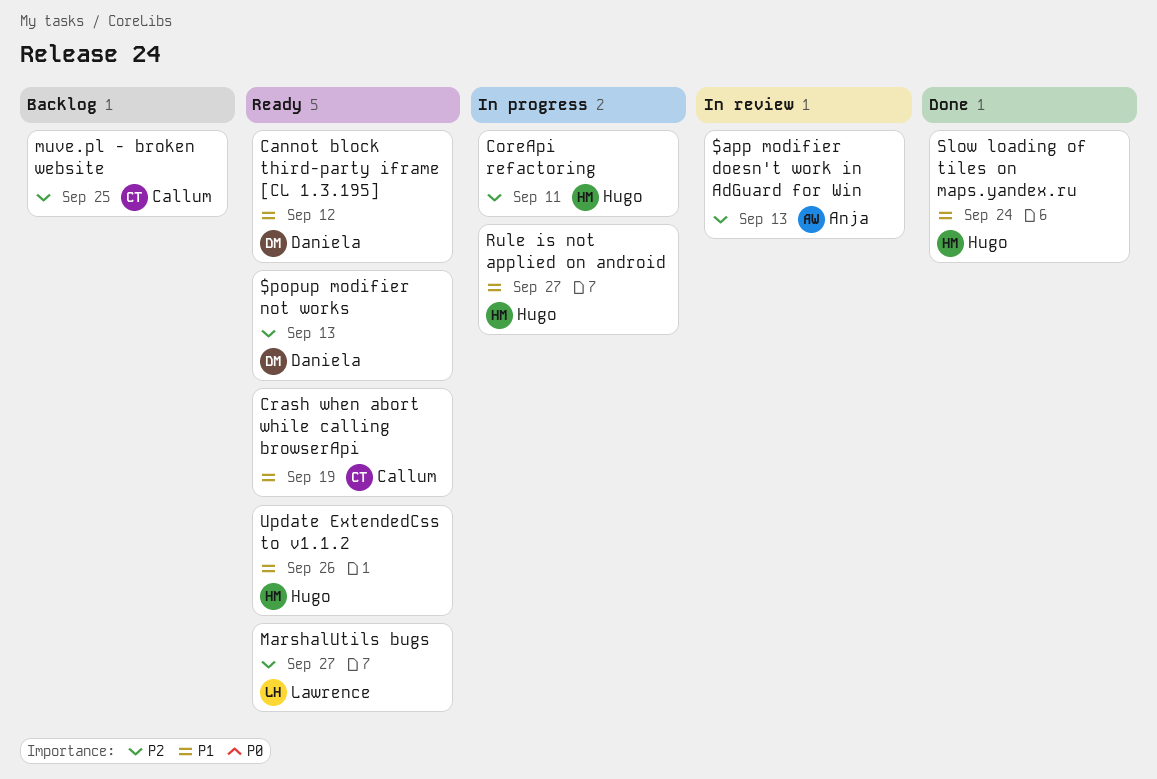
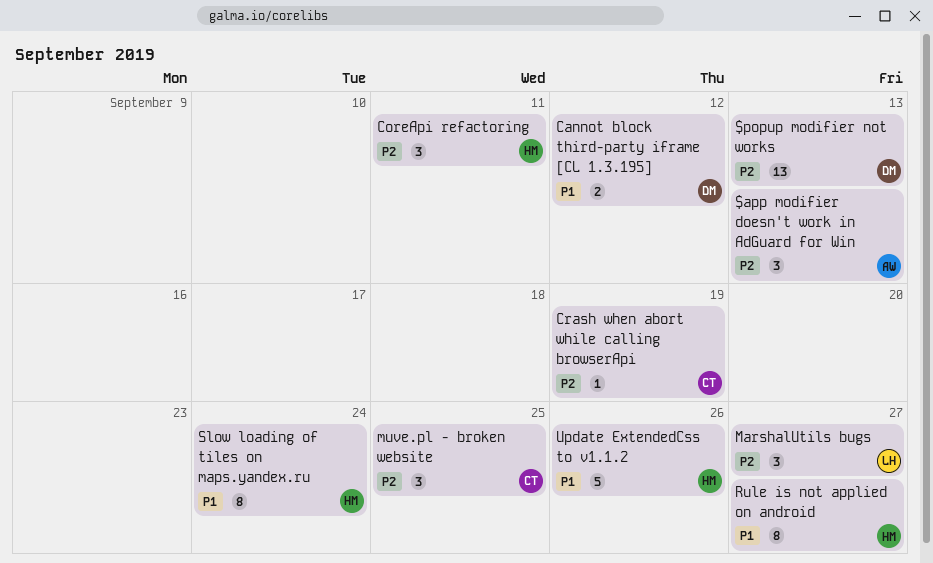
Crash when abort while calling browserApi, priority: P1 -> P2

